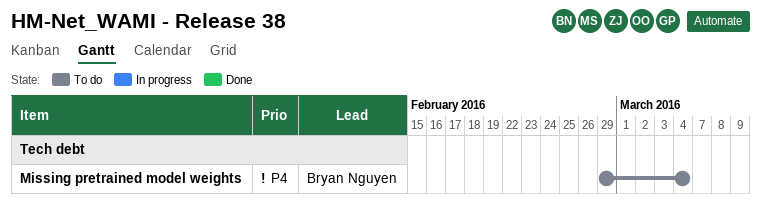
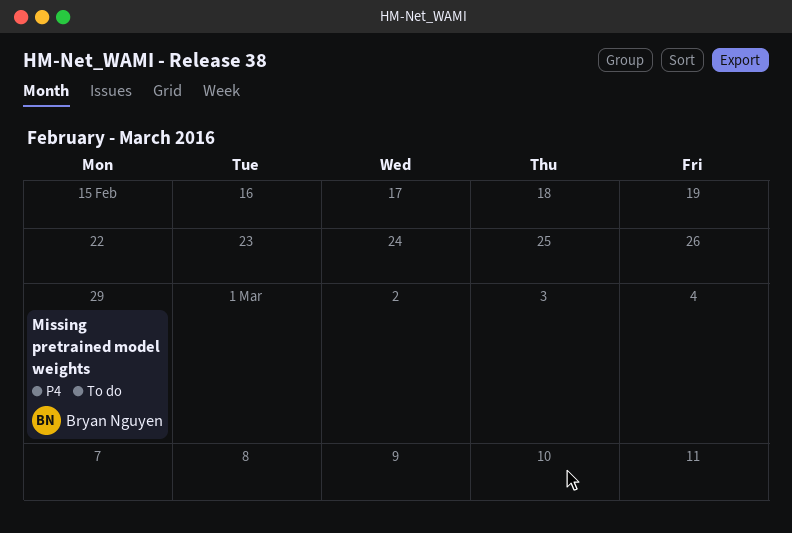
Missing pretrained model weights, due: Mar 4 -> Feb 29

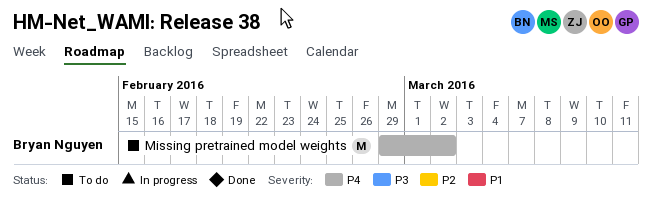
Missing pretrained model weights, due: Feb 29 -> Mar 2

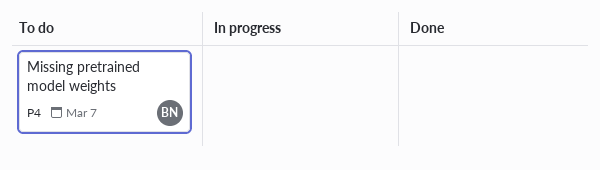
Missing pretrained model weights, due: Mar 2 -> Mar 7

